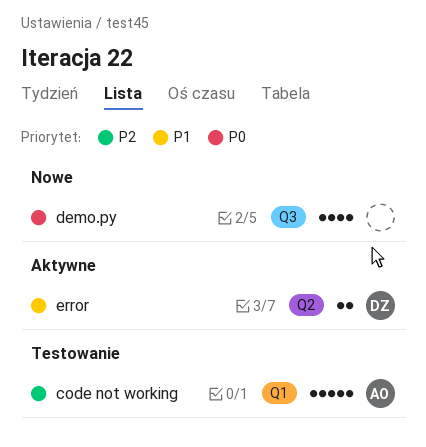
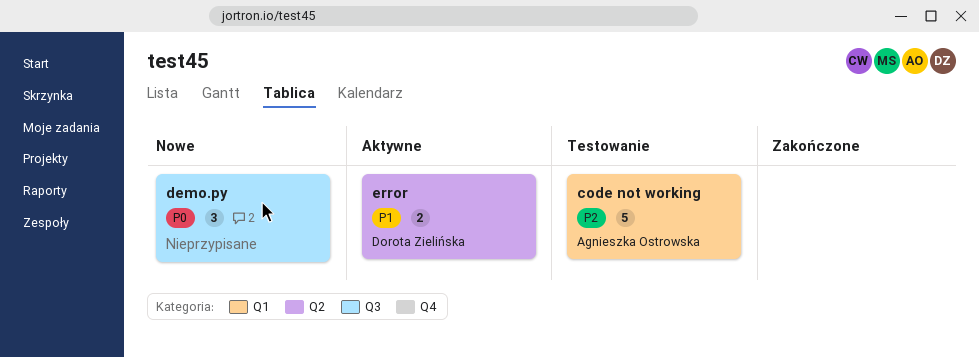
demo.py, estimate: 4 -> 3

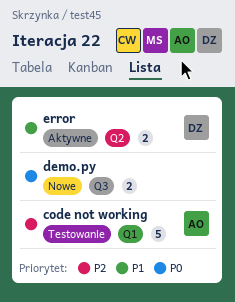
demo.py, estimate: 3 -> 2

